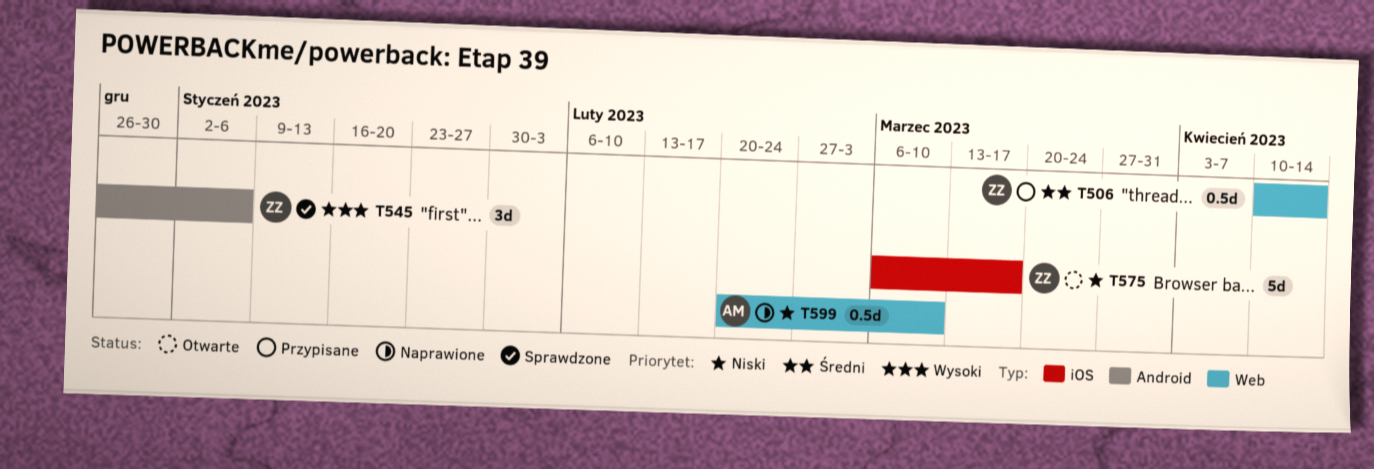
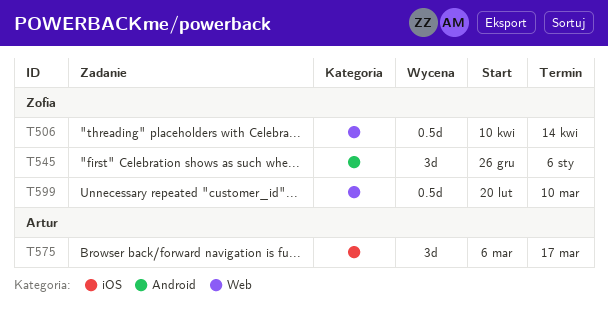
T575, owner: Zofia -> Artur
T575, estimate: 5d -> 3d
T599, owner: Artur -> Zofia

